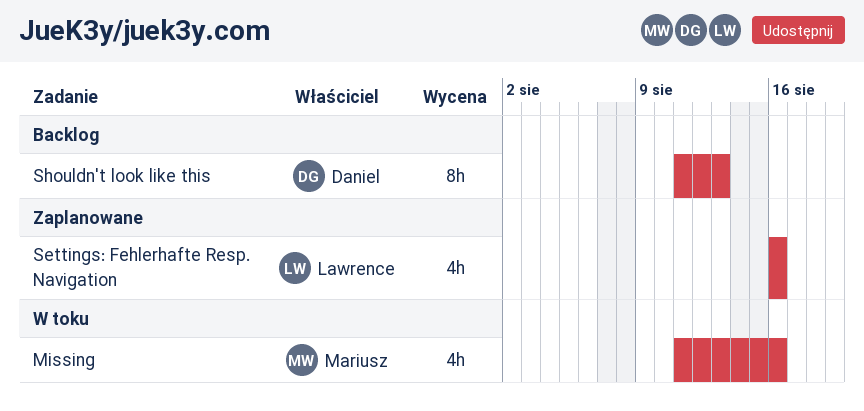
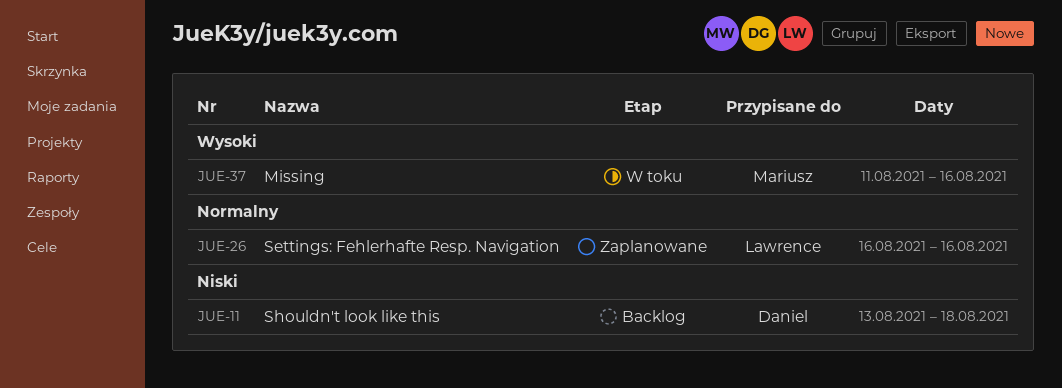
Shouldn't look like this, start: Aug 11 -> Aug 13
Shouldn't look like this, due: Aug 13 -> Aug 18

